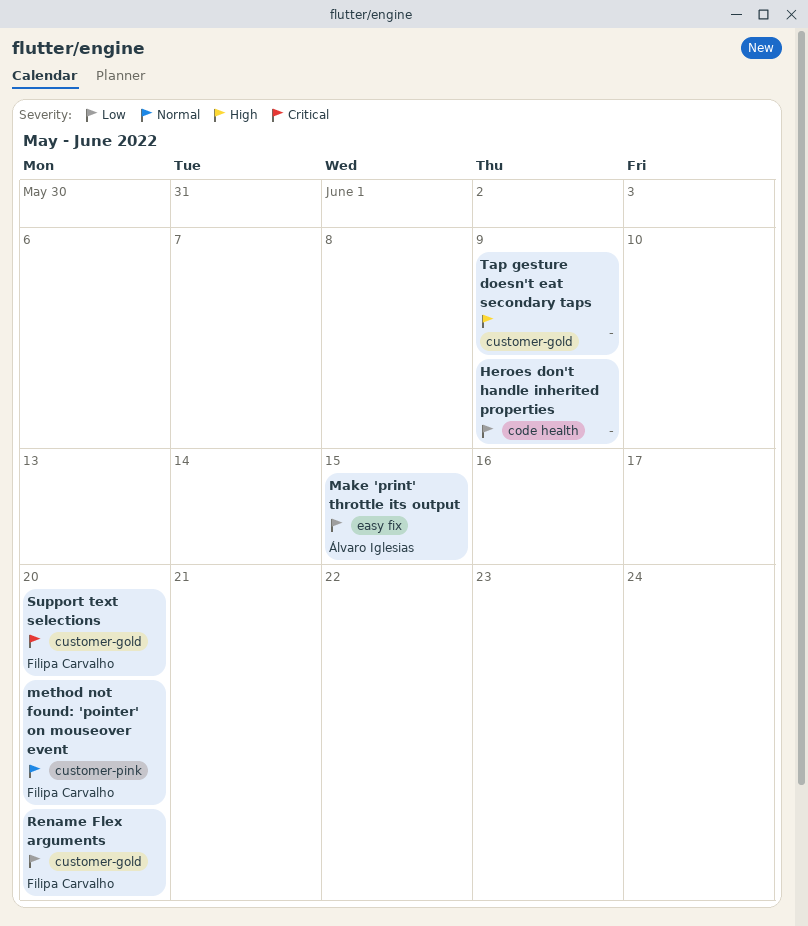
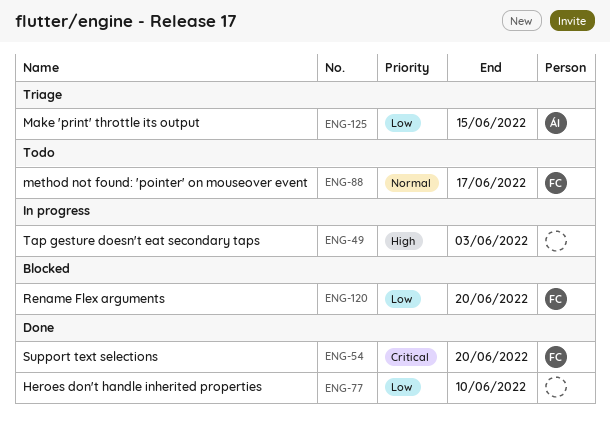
Heroes don't handle inherited properties, due: Jun 9 -> Jun 10
method not found: 'pointer' on mouseover event, due: Jun 20 -> Jun 17
Tap gesture doesn't eat secondary taps, due: Jun 9 -> Jun 3

